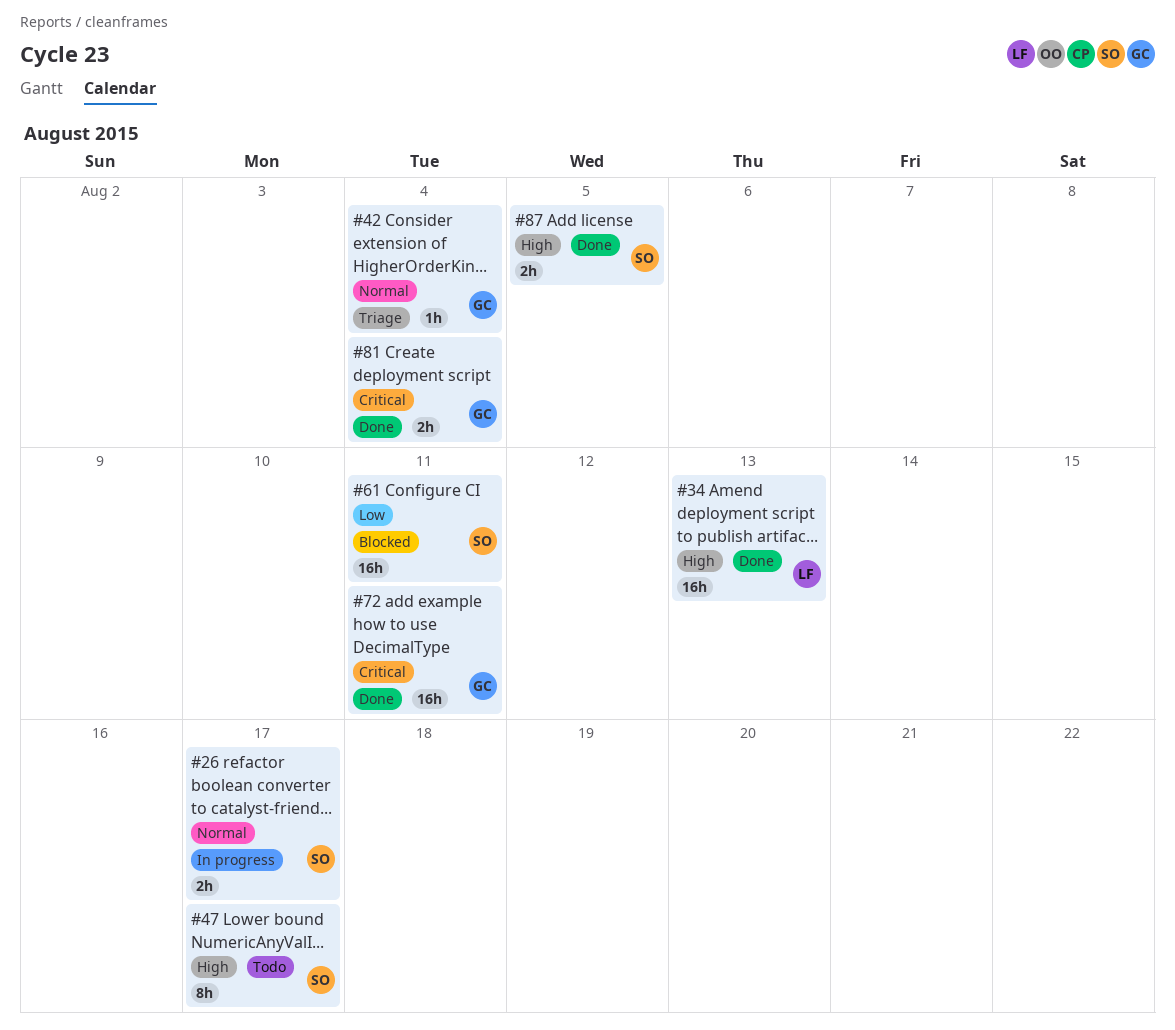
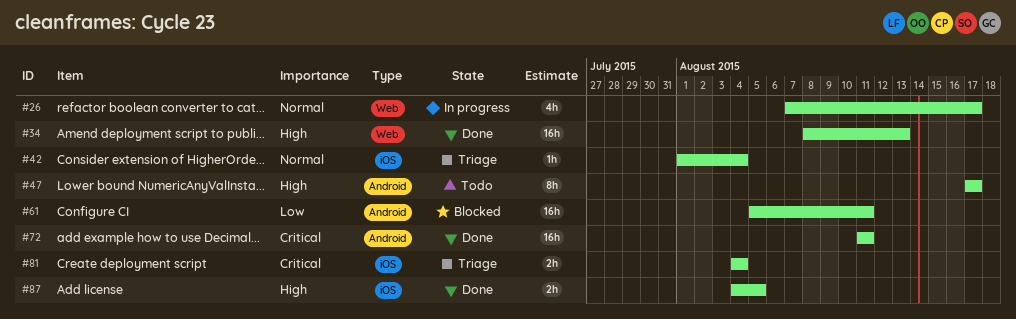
#26, estimate: 2h -> 4h
#81, status: Done -> Triage

